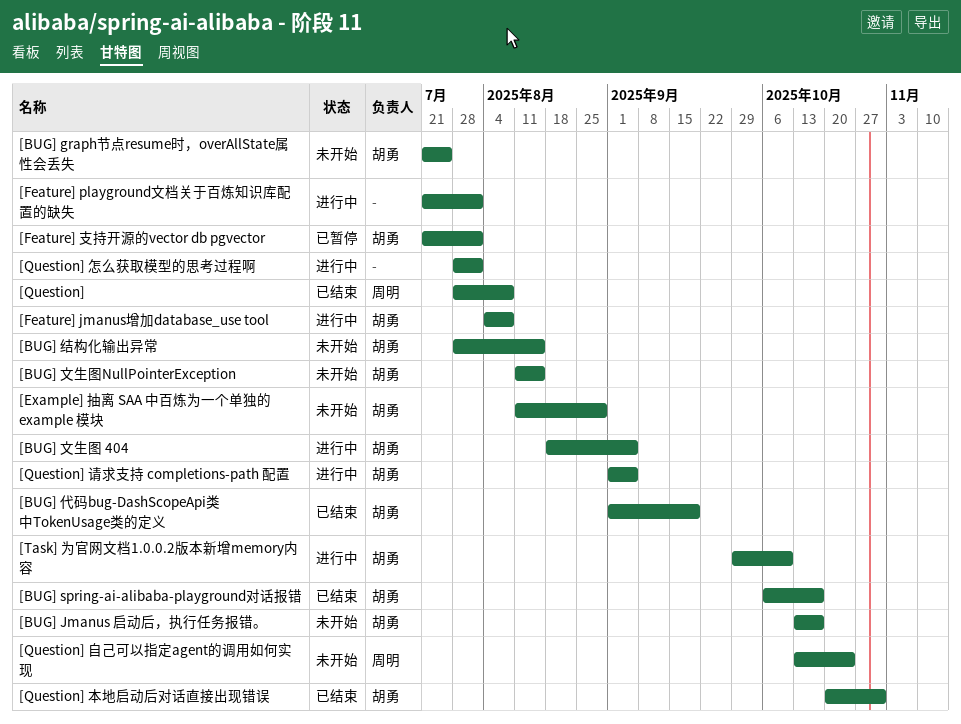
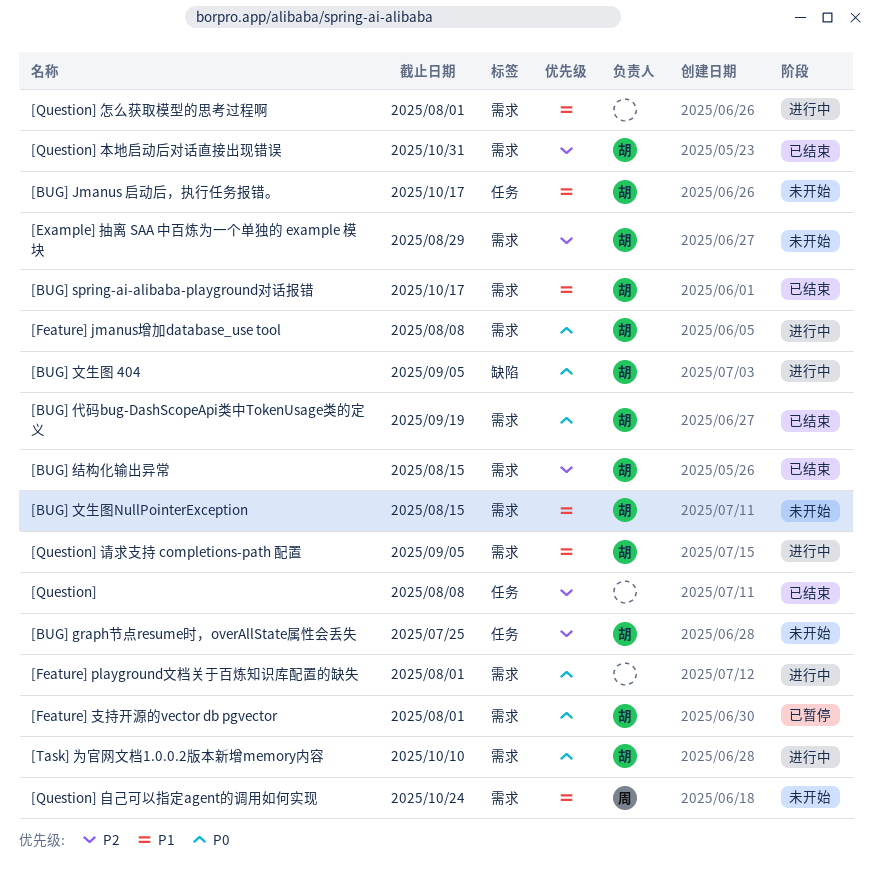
[BUG] 结构化输出异常, status: 未开始 -> 已结束
[Question], owner: 周明 -> none

